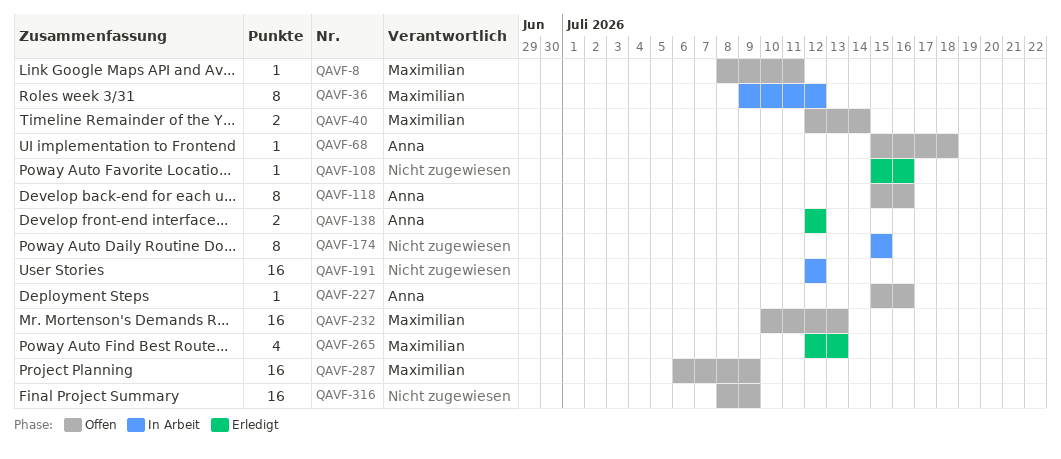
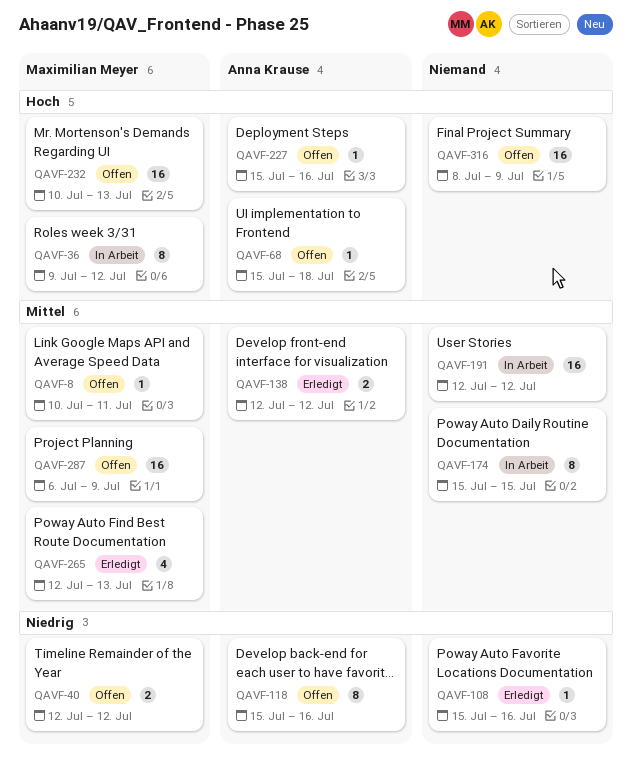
QAVF-8, start: Jul 8 -> Jul 10
QAVF-40, due: Jul 14 -> Jul 12

